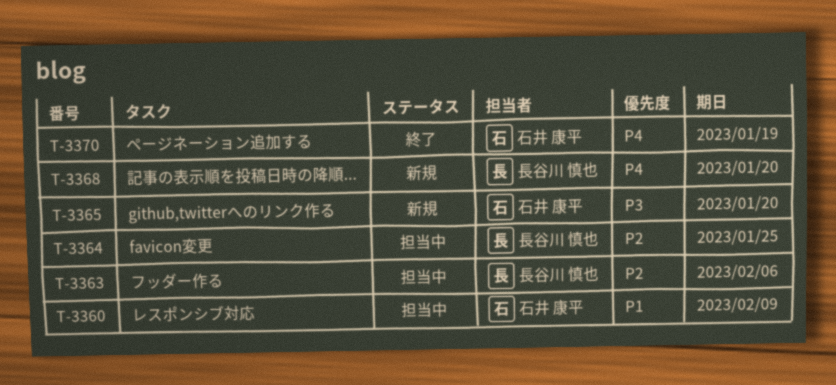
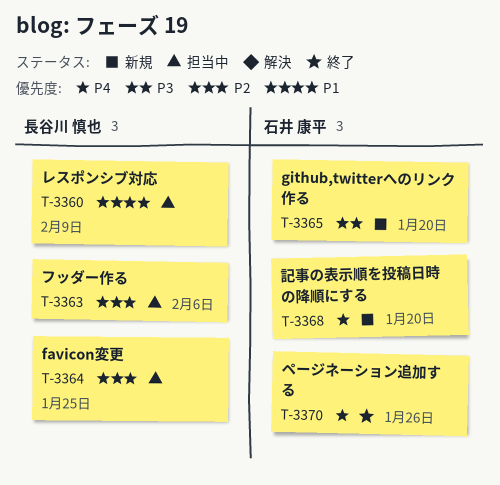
T-3360, owner: 石井 康平 -> 長谷川 慎也
T-3368, owner: 長谷川 慎也 -> 石井 康平
T-3370, due: Jan 19 -> Jan 26

